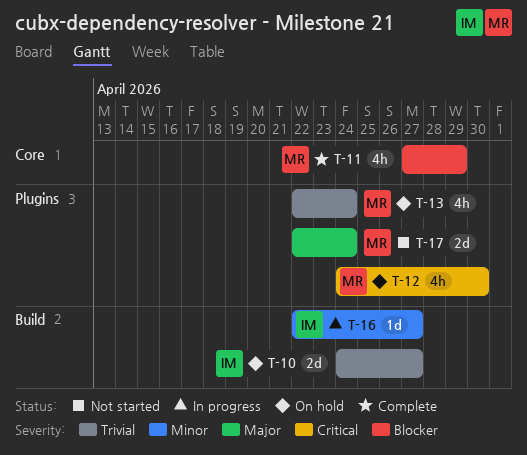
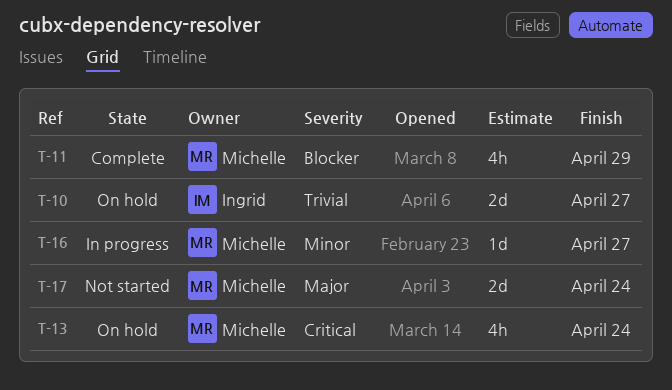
T-12: present -> none
T-13, priority: Trivial -> Critical
T-16, owner: Ingrid -> Michelle

